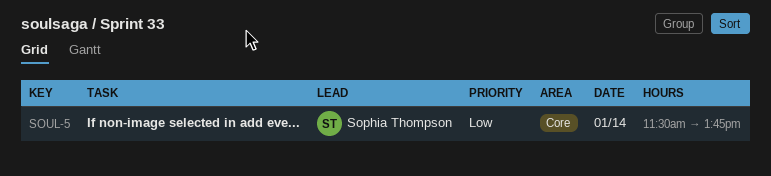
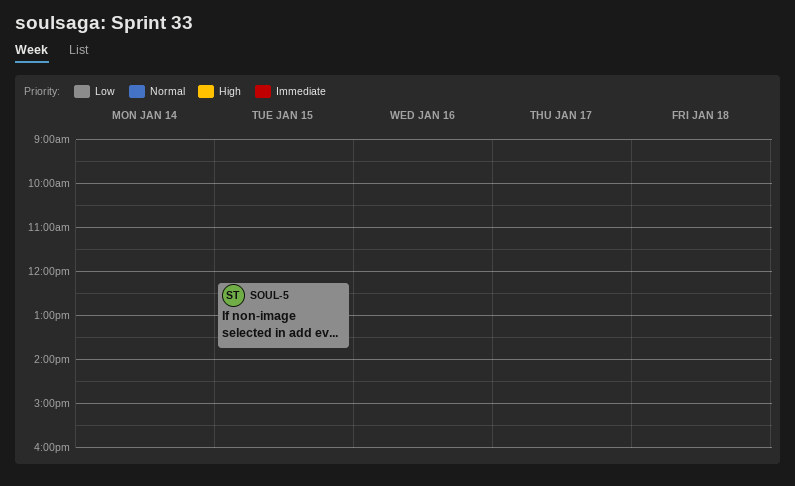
SOUL-5, day: Jan 14 -> Jan 15
SOUL-5, begins: 11:30 -> 12:15

